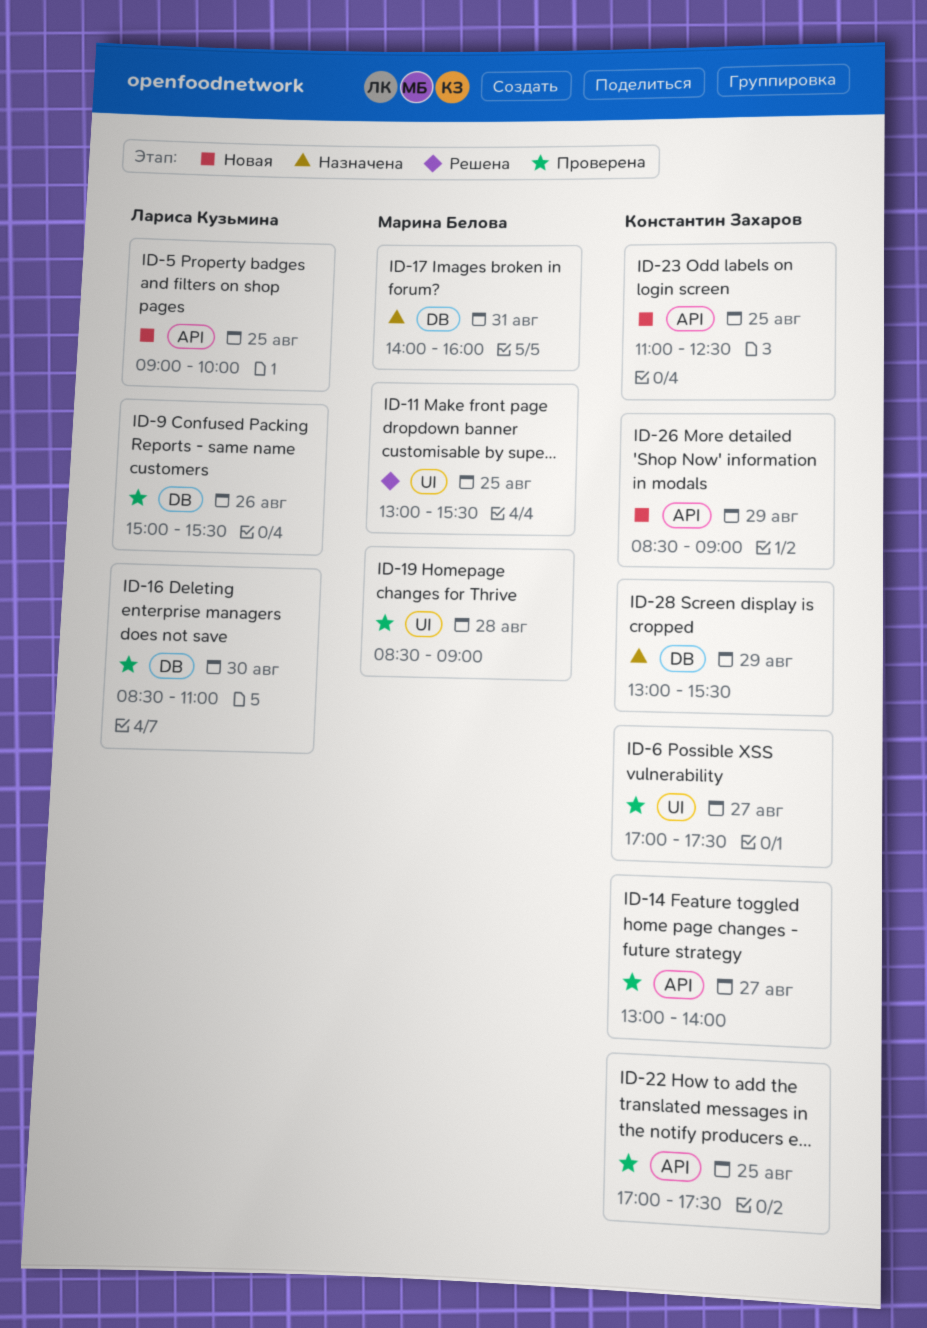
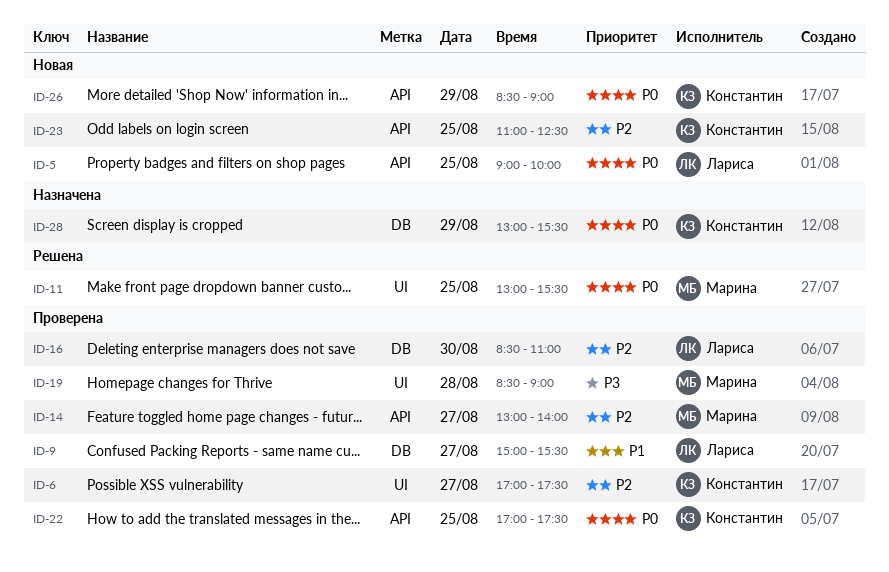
ID-9, day: Aug 26 -> Aug 27
ID-14, owner: Константин Захаров -> Марина Белова
ID-17: present -> none

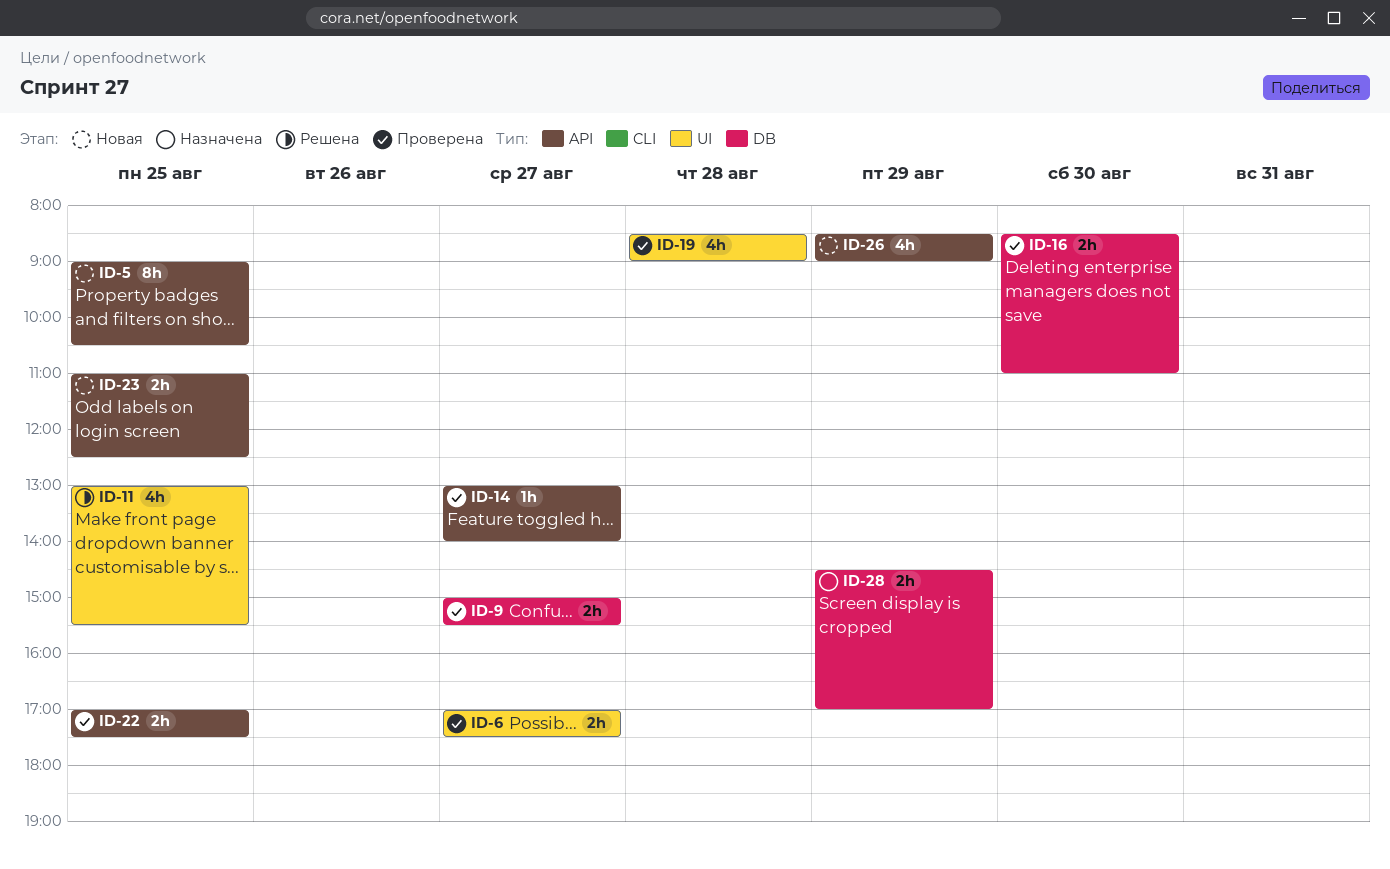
ID-5, ends: 10:00 -> 10:30
ID-28, begins: 13:00 -> 14:30
ID-28, ends: 15:30 -> 17:00

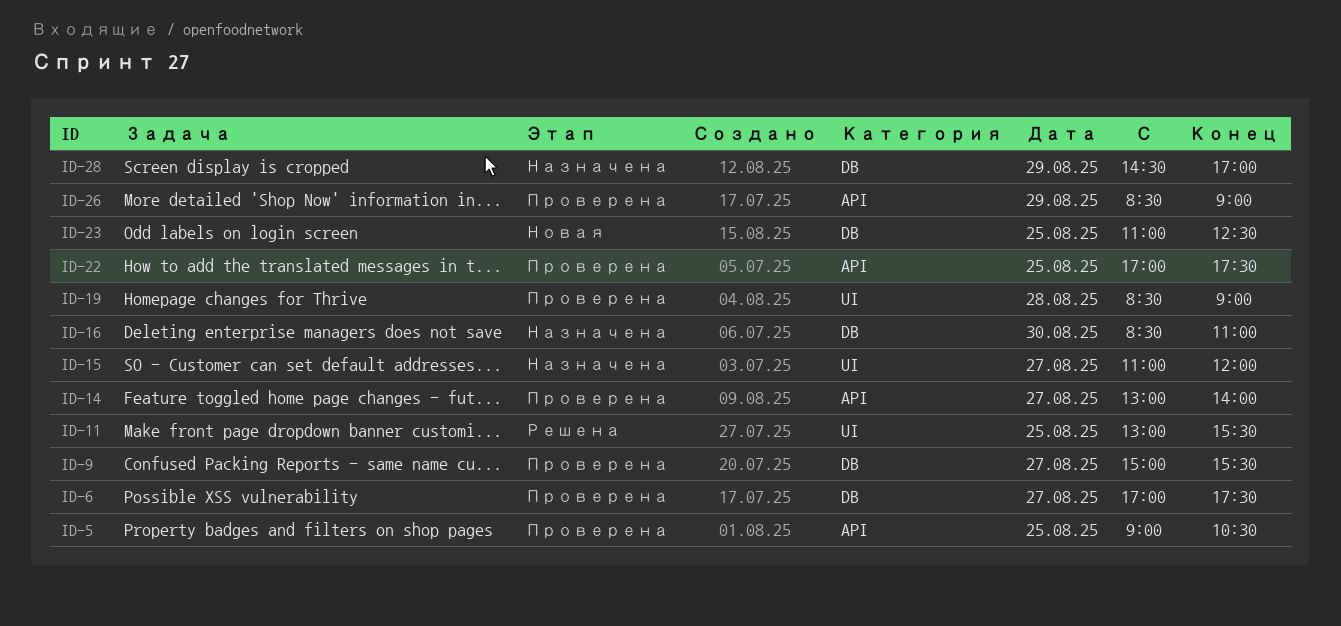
ID-5, status: Новая -> Проверена
ID-6, label: UI -> DB
ID-15: none -> present
ID-16, status: Проверена -> Назначена
ID-23, label: API -> DB
ID-26, status: Новая -> Проверена

